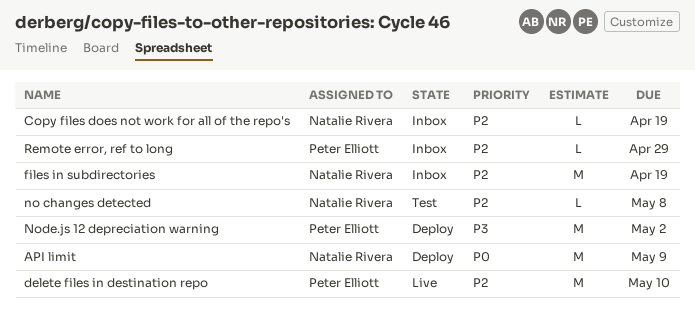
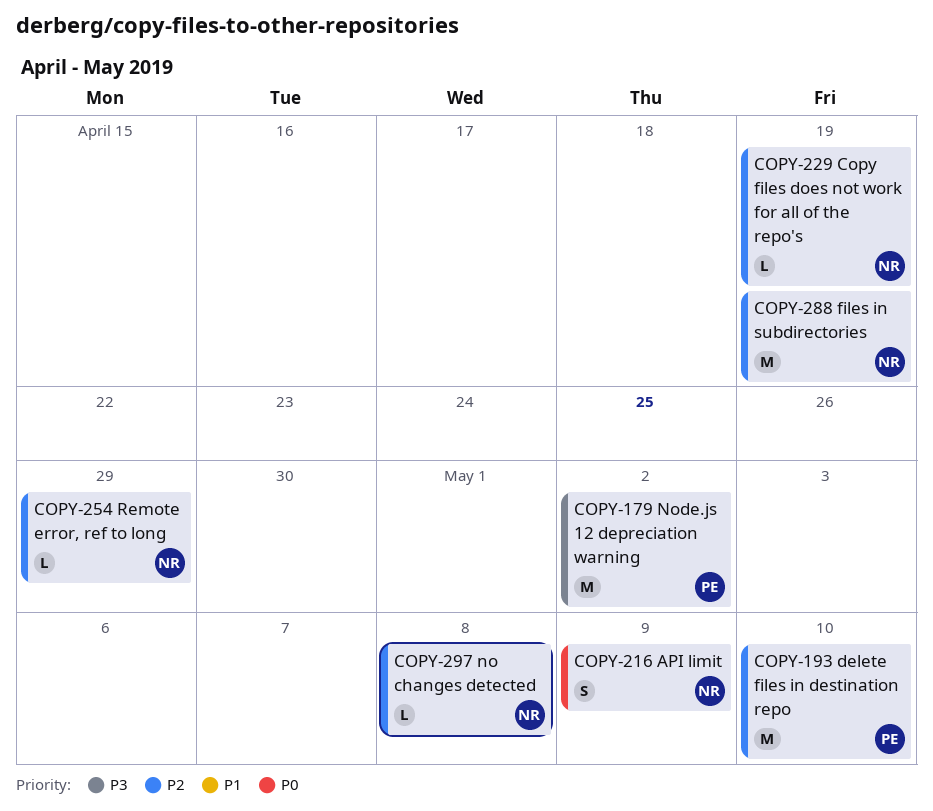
API limit, estimate: M -> S
Remote error, ref to long, owner: Peter Elliott -> Natalie Rivera

